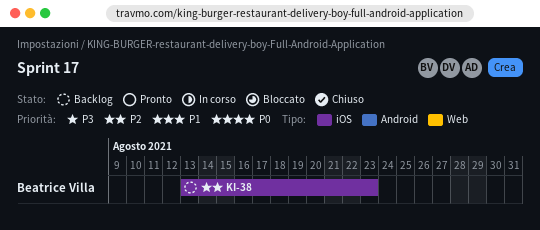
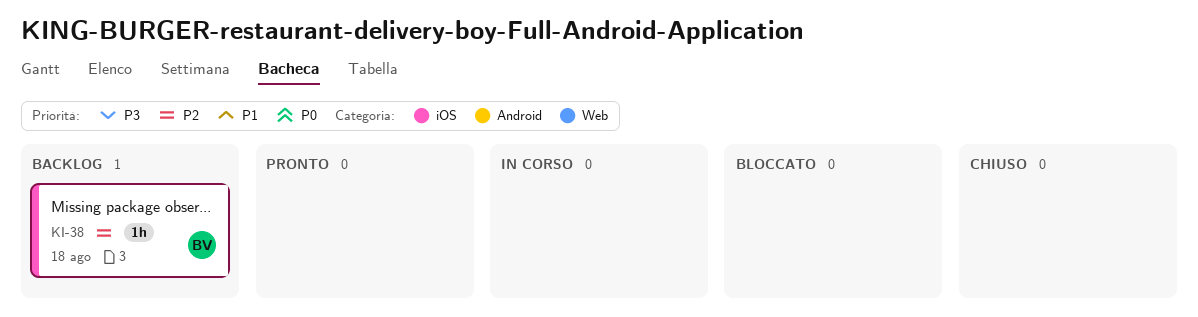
KI-38, due: Aug 23 -> Aug 18

